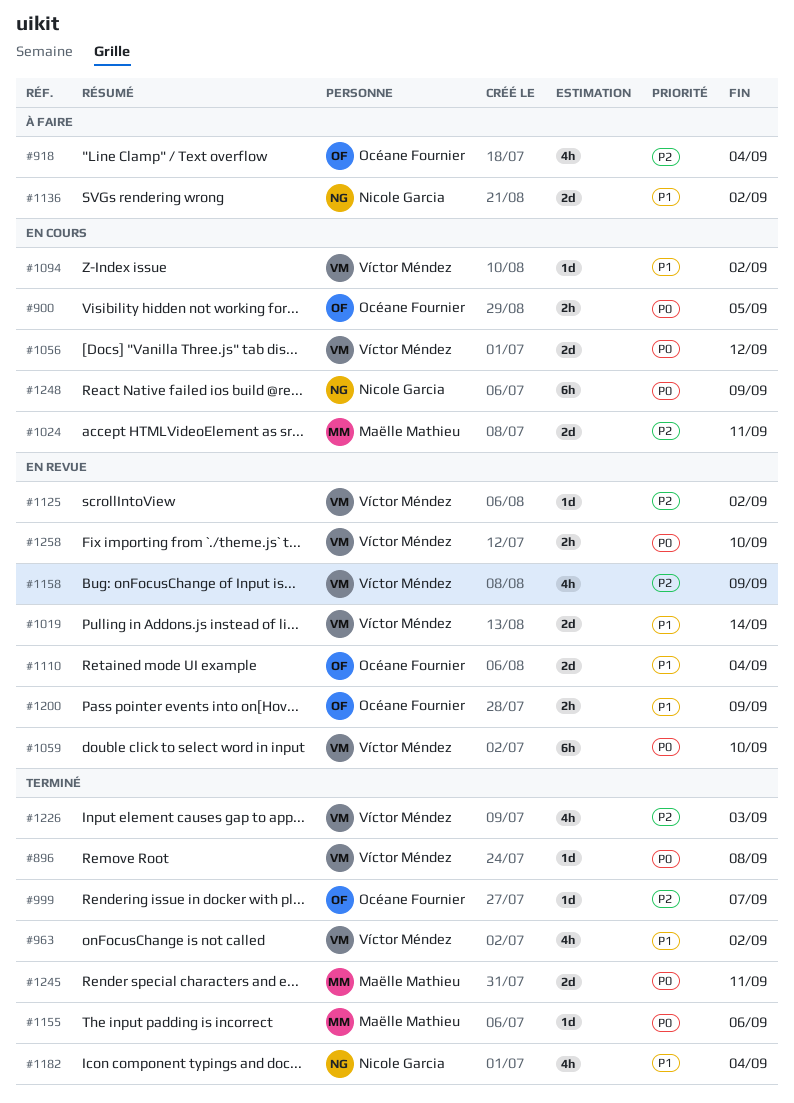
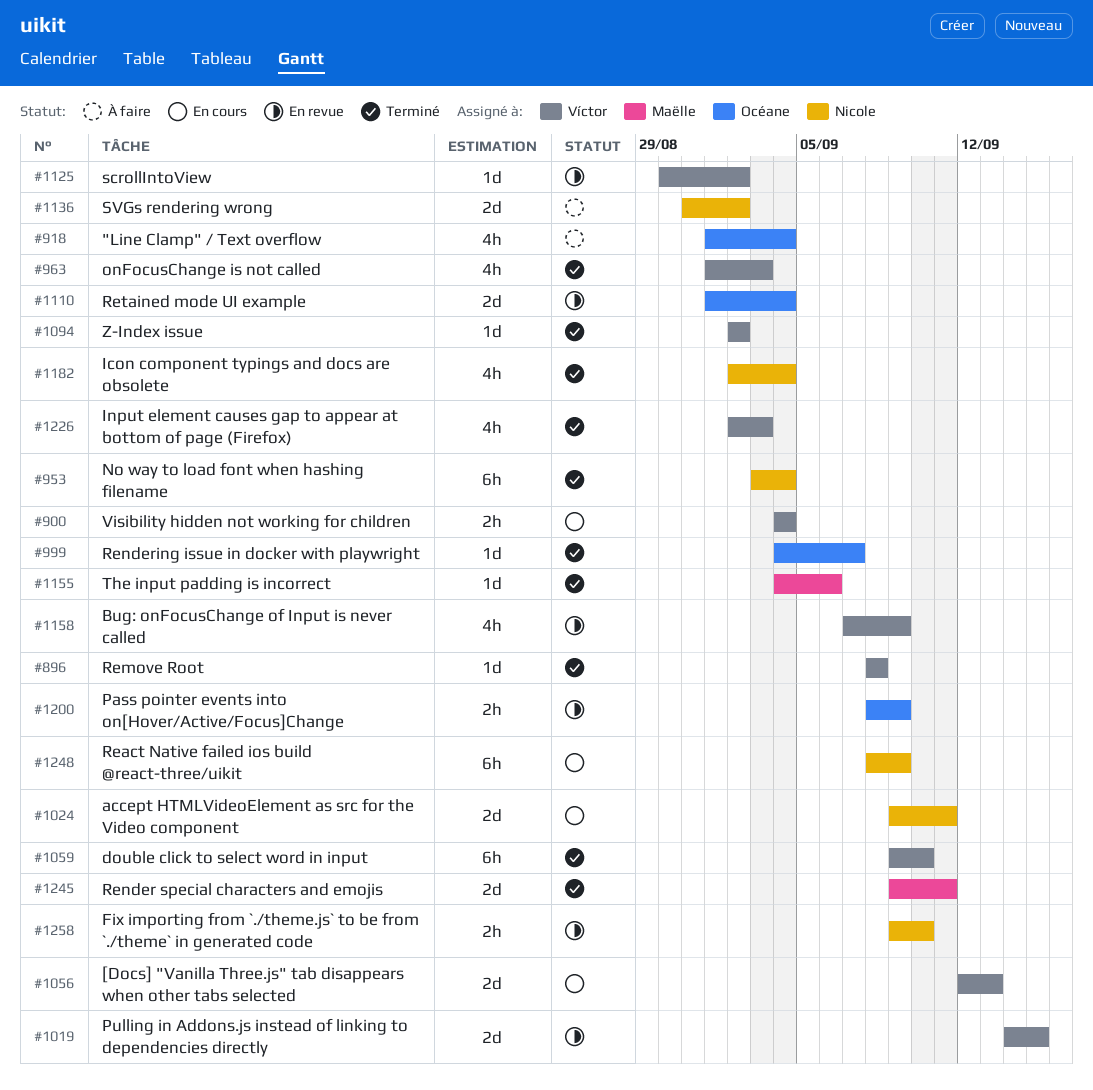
#900, owner: Océane Fournier -> Víctor Méndez
#900, due: Sep 5 -> Sep 4
#953: none -> present
#963, due: Sep 2 -> Sep 3
#1019, due: Sep 14 -> Sep 15
#1024, owner: Maëlle Mathieu -> Nicole Garcia
#1056, due: Sep 12 -> Sep 13
#1059, status: En revue -> Terminé
#1094, status: En cours -> Terminé
#1258, owner: Víctor Méndez -> Nicole Garcia

